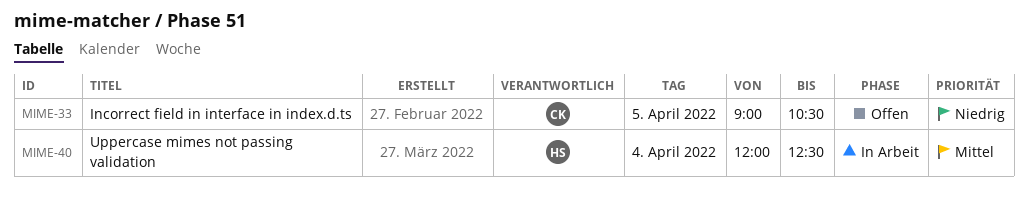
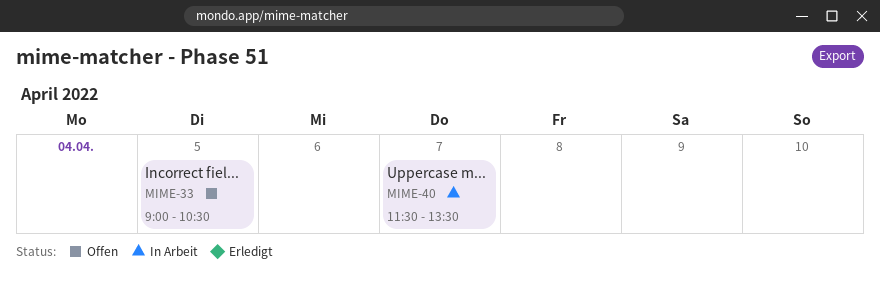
MIME-40, day: Apr 4 -> Apr 7
MIME-40, begins: 12:00 -> 11:30
MIME-40, ends: 12:30 -> 13:30

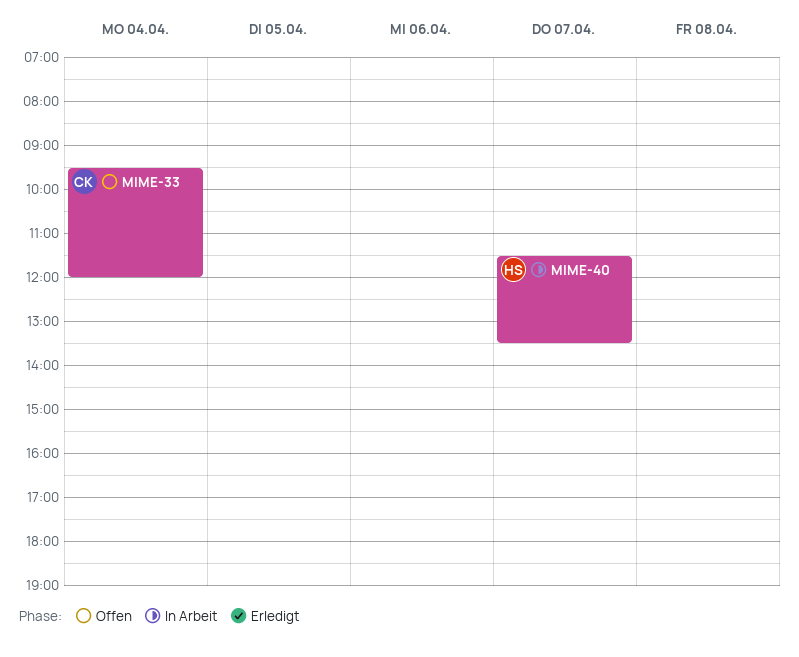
MIME-33, day: Apr 5 -> Apr 4
MIME-33, begins: 09:00 -> 09:30
MIME-33, ends: 10:30 -> 12:00

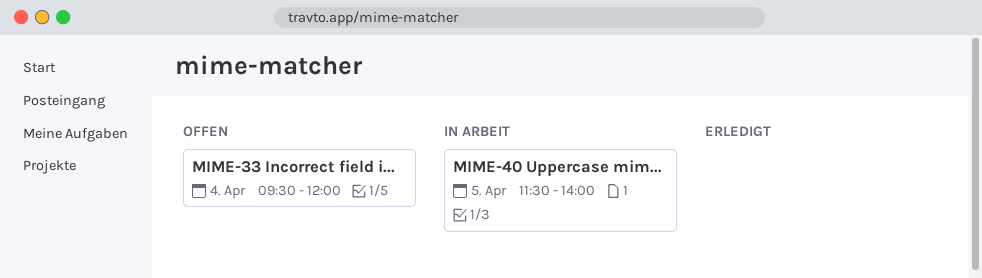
MIME-40, day: Apr 7 -> Apr 5
MIME-40, ends: 13:30 -> 14:00

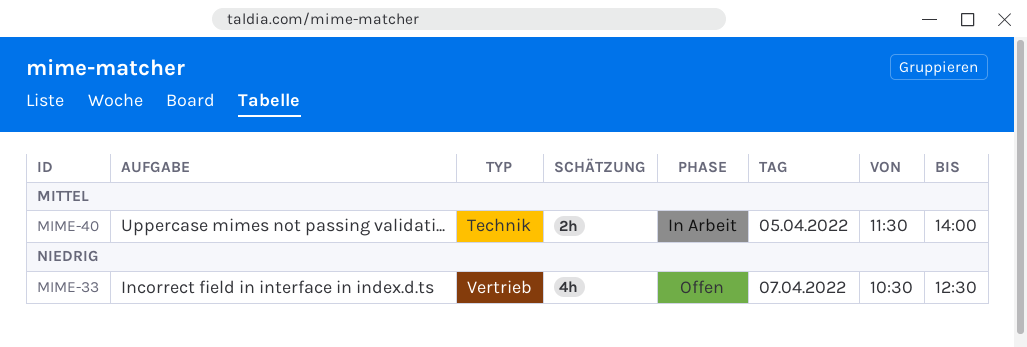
MIME-33, day: Apr 4 -> Apr 7
MIME-33, begins: 09:30 -> 10:30
MIME-33, ends: 12:00 -> 12:30

